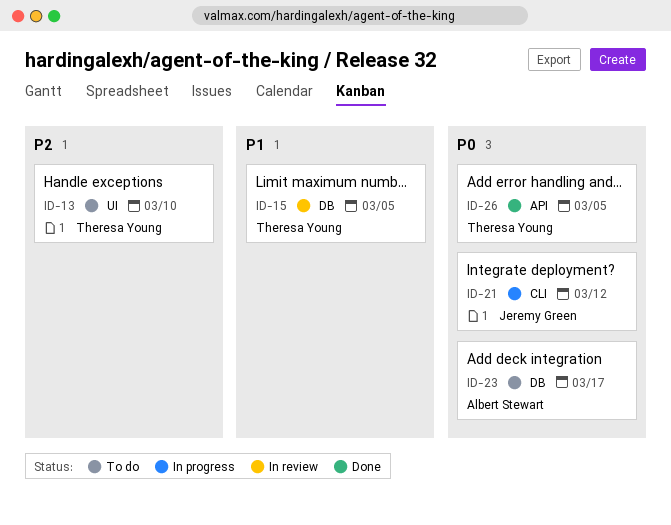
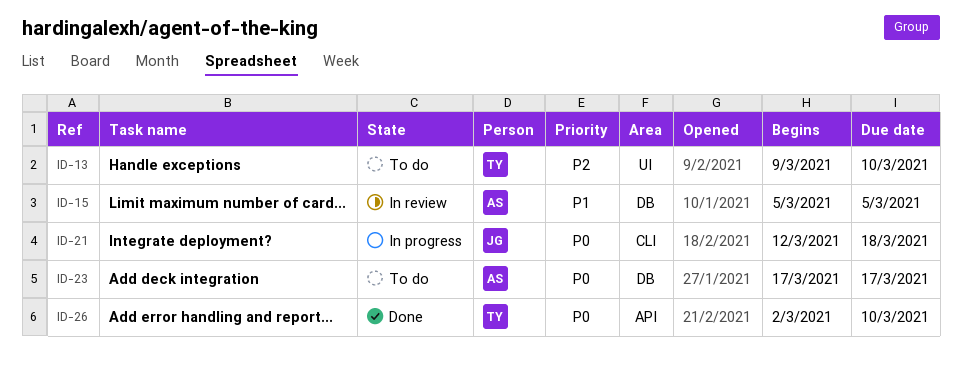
ID-15, owner: Theresa Young -> Albert Stewart
ID-21, due: Mar 12 -> Mar 18
ID-26, due: Mar 5 -> Mar 10

